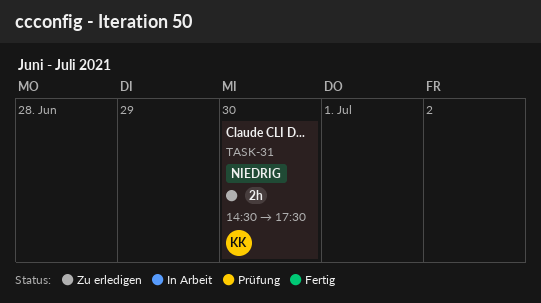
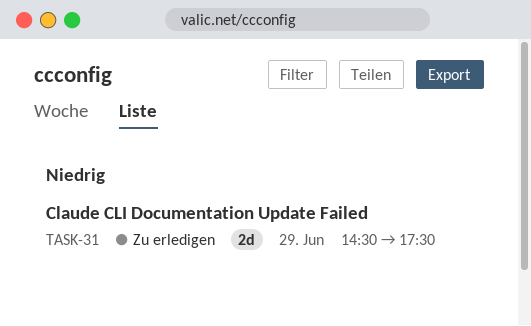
TASK-31, estimate: 2h -> 2d
TASK-31, day: Jun 30 -> Jun 29

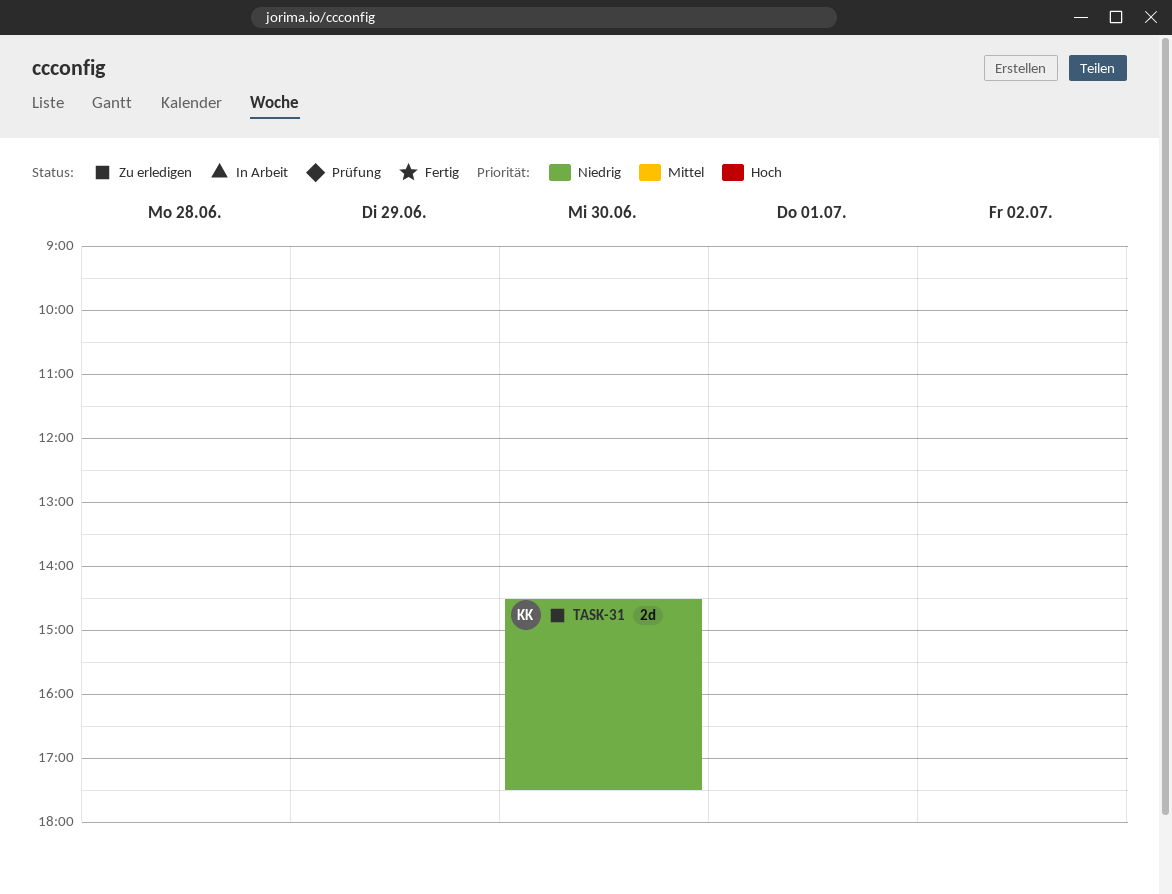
TASK-31, day: Jun 29 -> Jun 30

